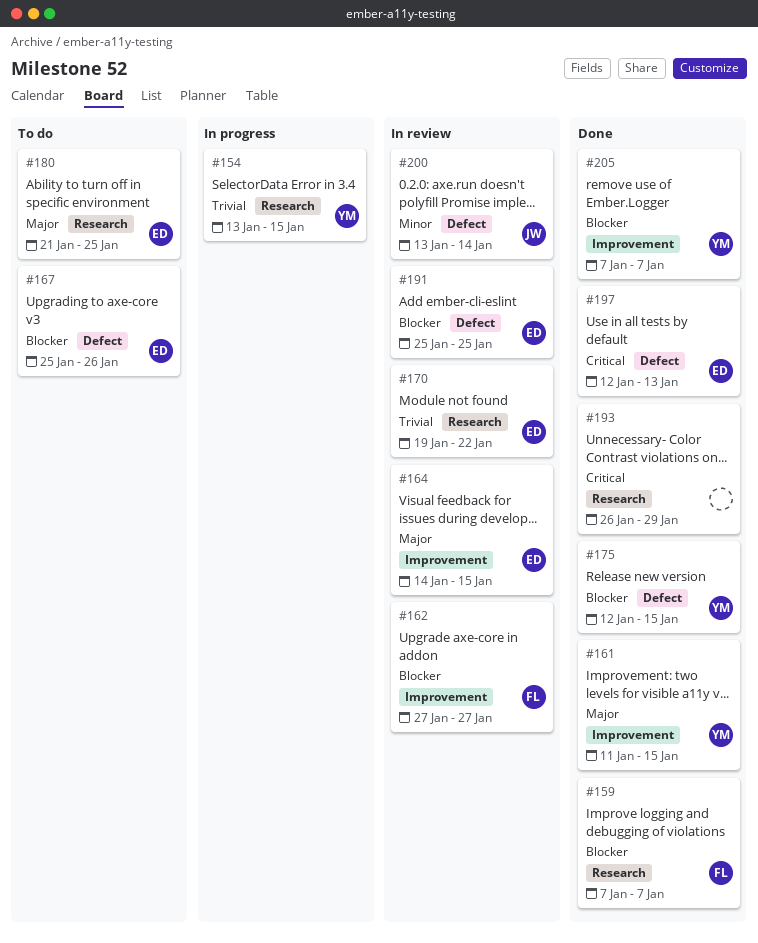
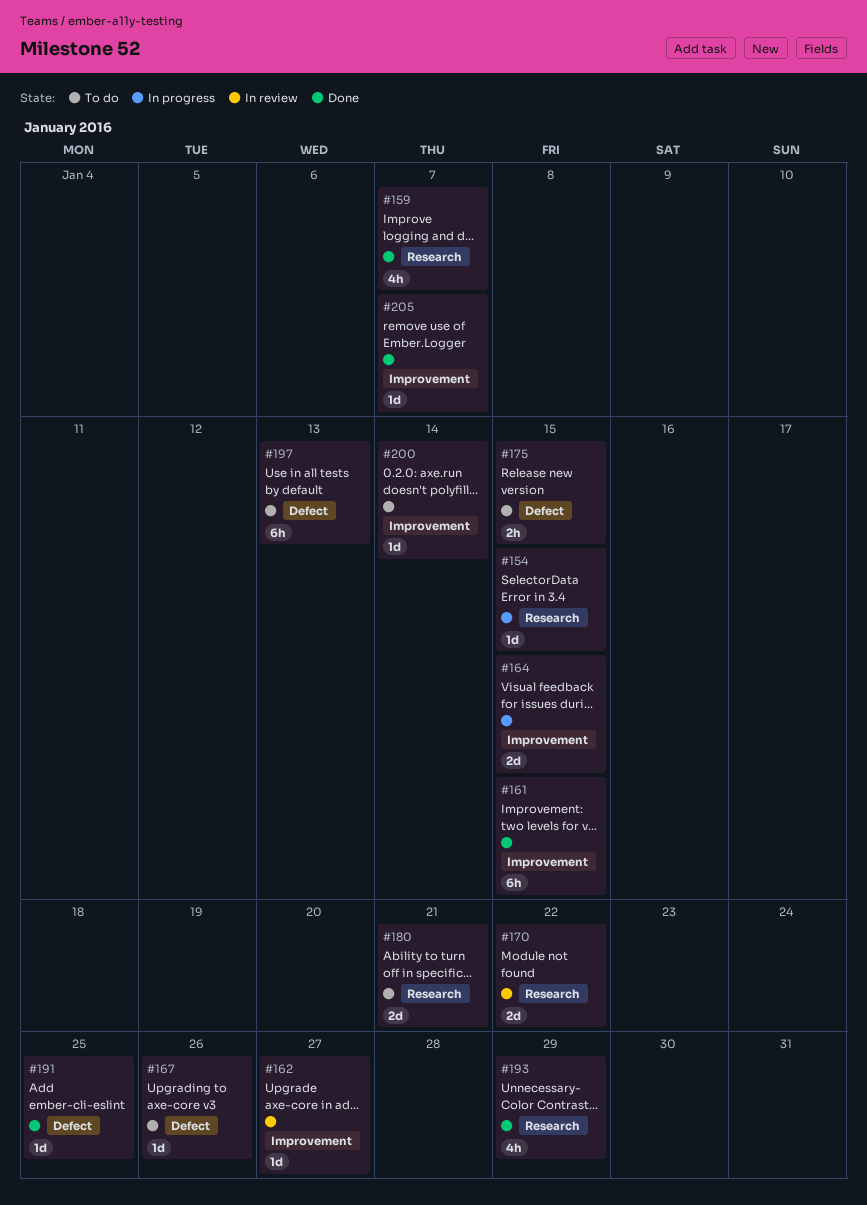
#164, status: In review -> In progress
#175, status: Done -> To do
#180, due: Jan 25 -> Jan 21
#191, status: In review -> Done
#197, status: Done -> To do
#200, status: In review -> To do
#200, label: Defect -> Improvement

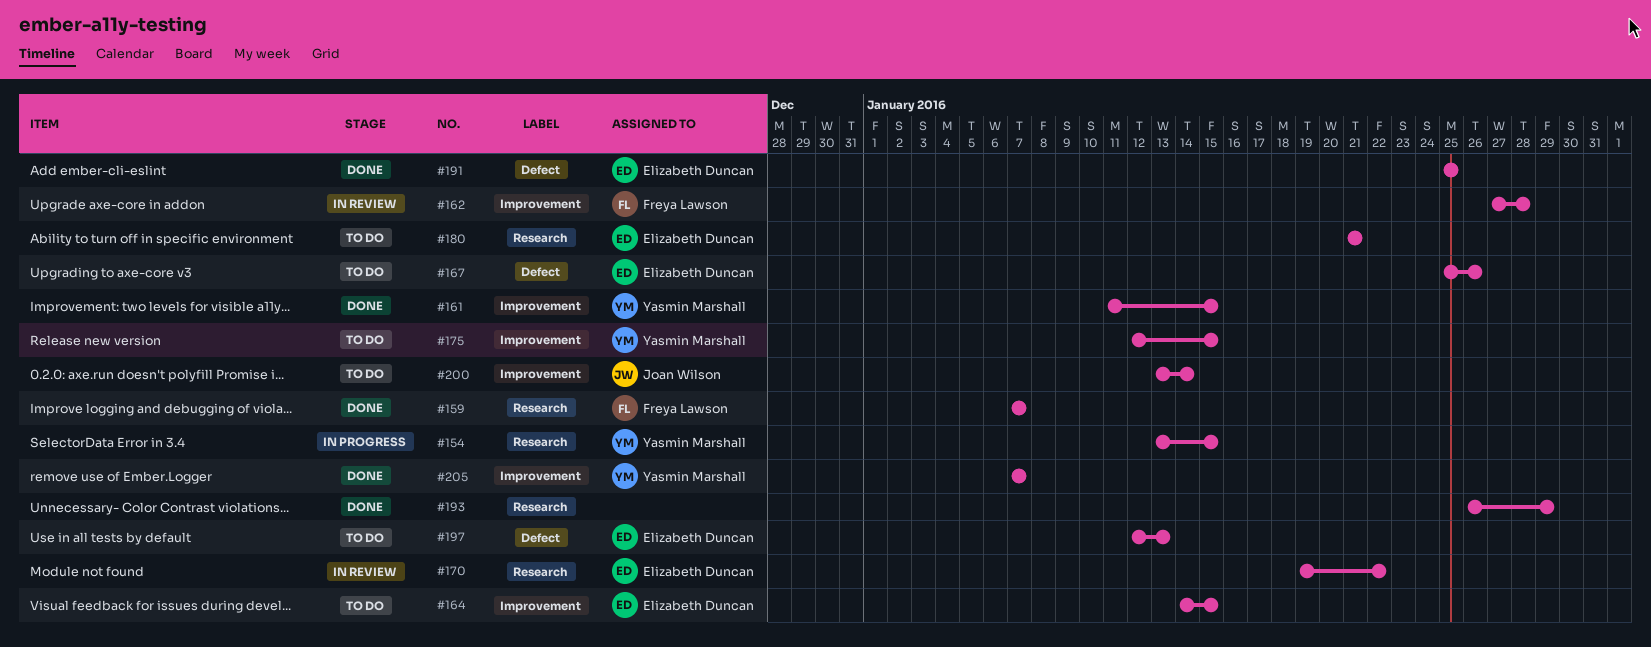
#162, due: Jan 27 -> Jan 28
#164, status: In progress -> To do
#175, label: Defect -> Improvement

